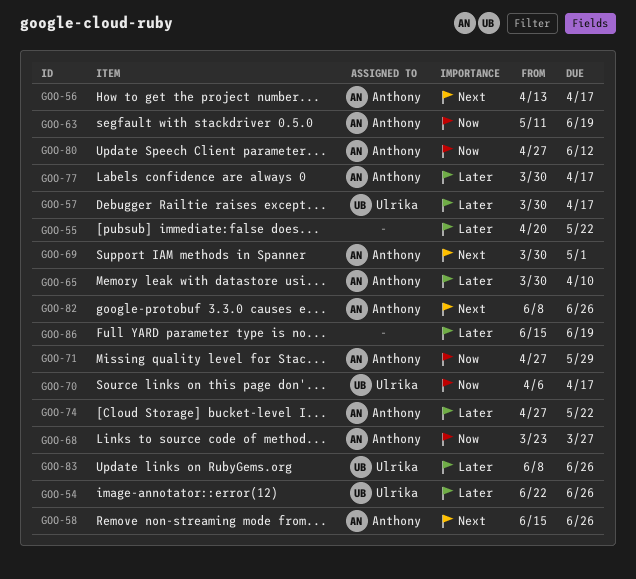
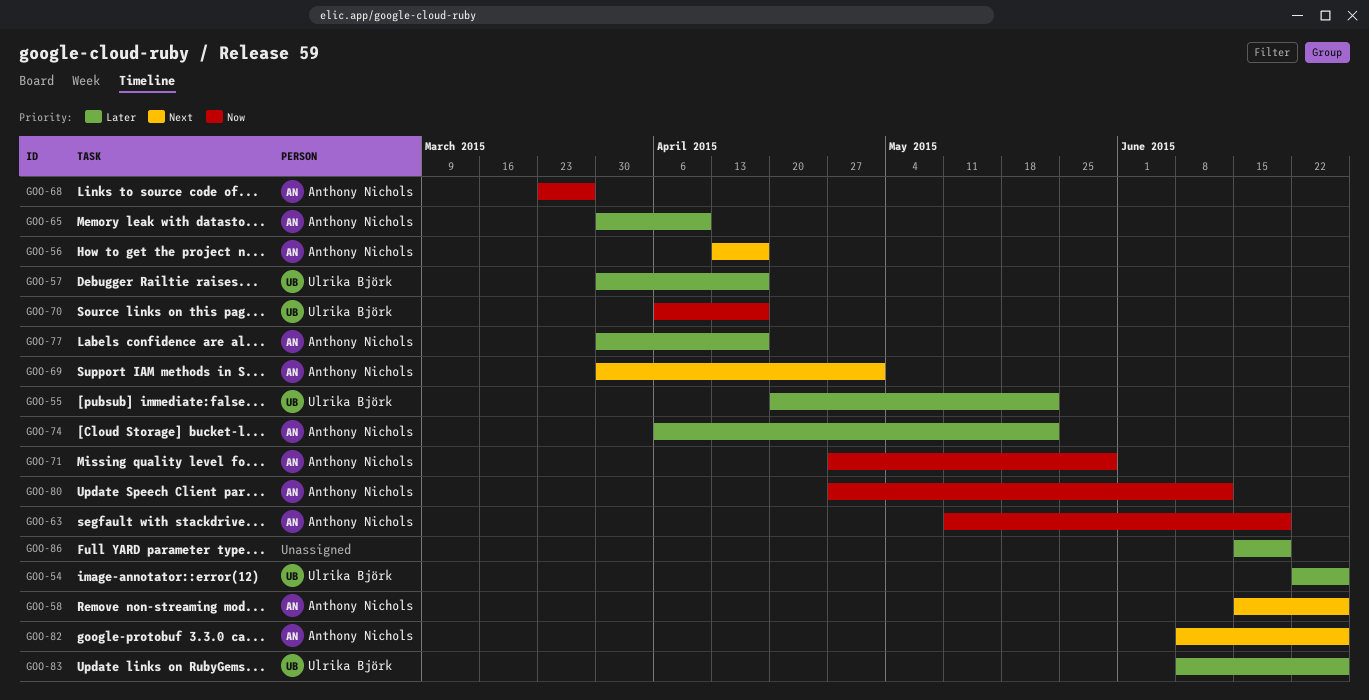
GOO-55, owner: none -> Ulrika Björk
GOO-74, start: Apr 27 -> Apr 6

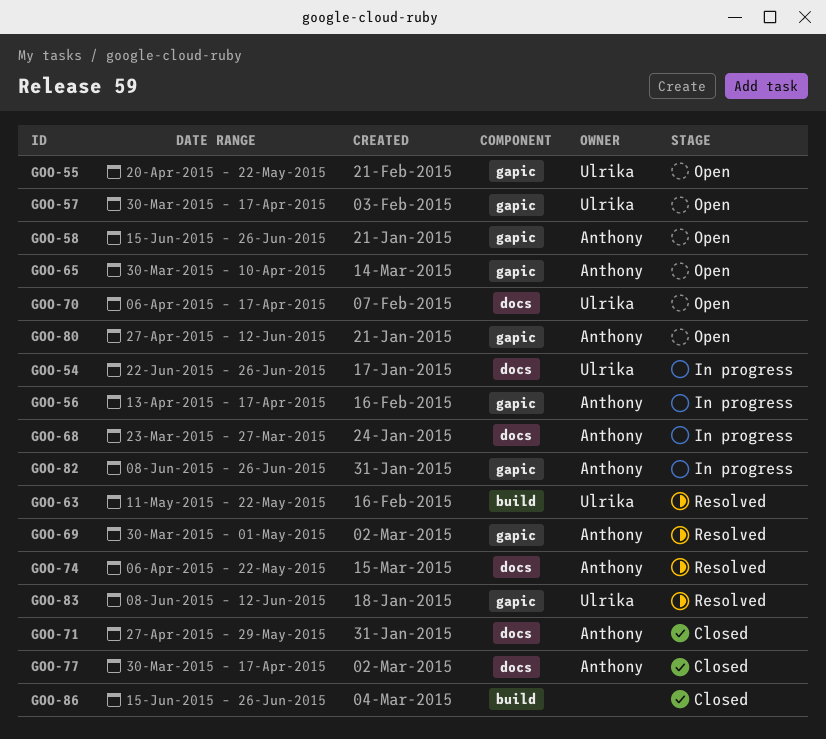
GOO-63, owner: Anthony Nichols -> Ulrika Björk
GOO-63, due: Jun 19 -> May 22
GOO-83, due: Jun 26 -> Jun 12
GOO-86, due: Jun 19 -> Jun 26

